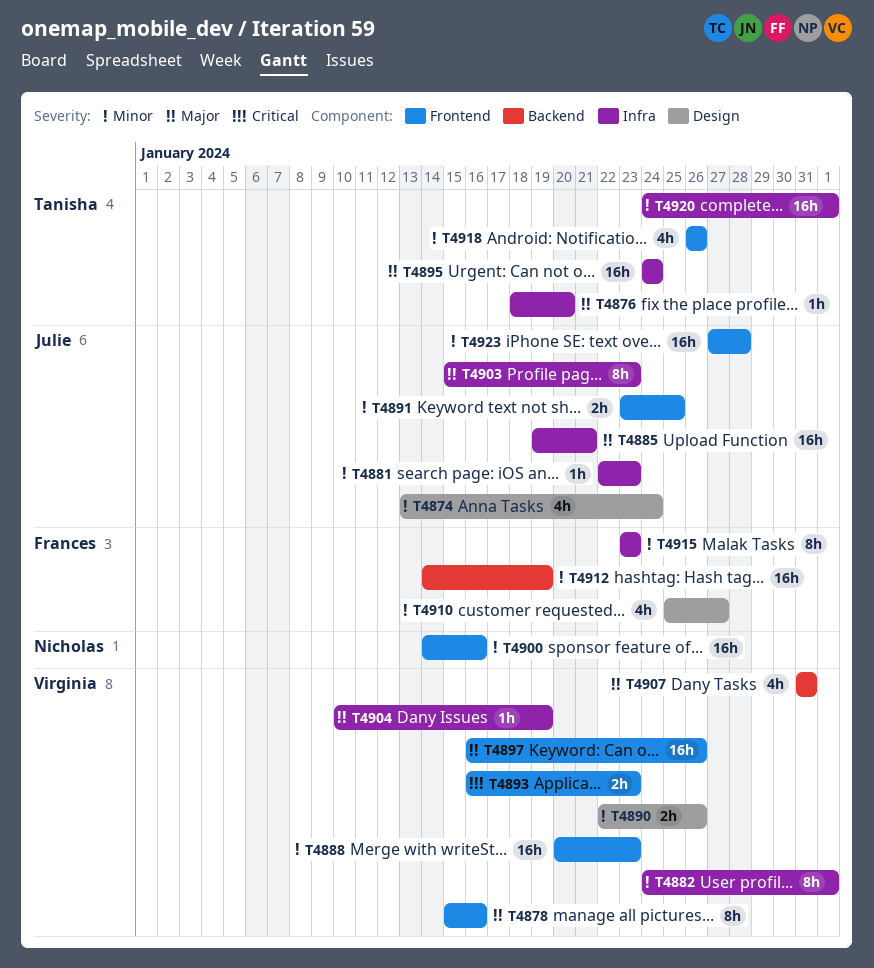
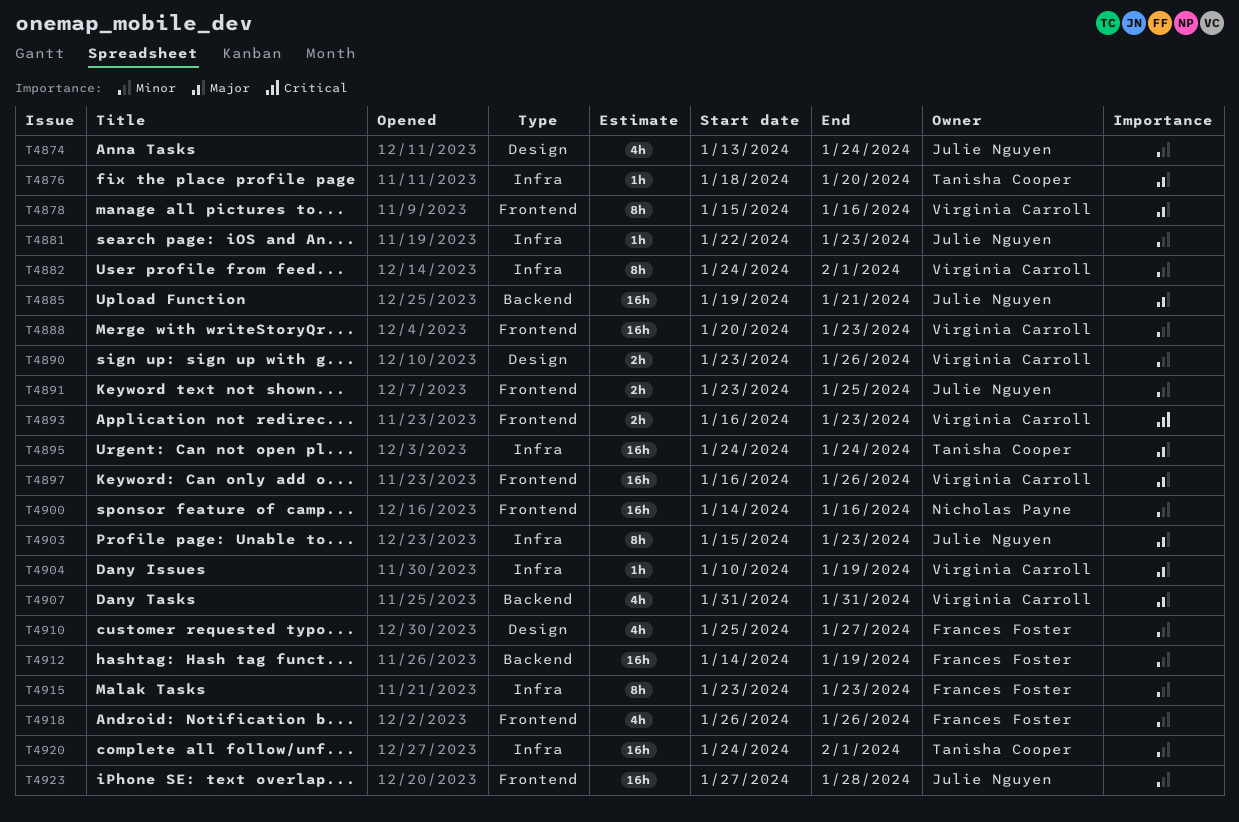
T4885, label: Infra -> Backend
T4890, start: Jan 22 -> Jan 23
T4918, owner: Tanisha Cooper -> Frances Foster

